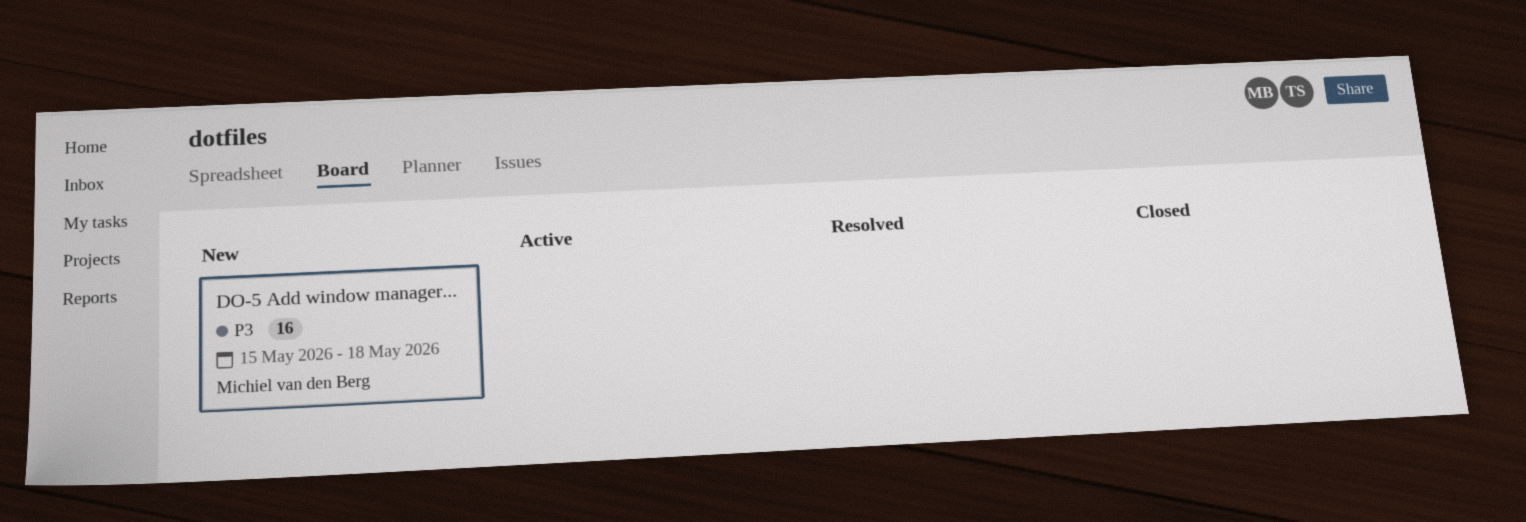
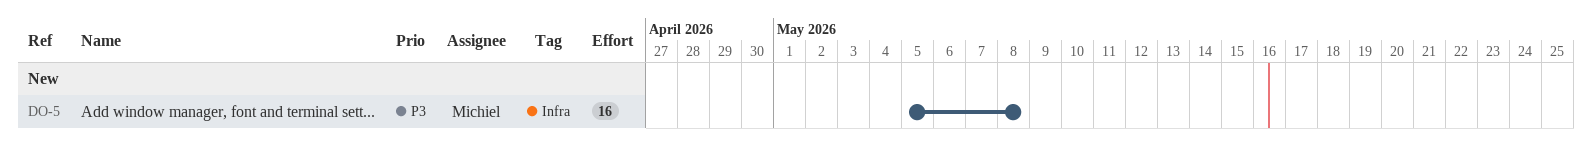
DO-5, start: May 15 -> May 5
DO-5, due: May 18 -> May 8

